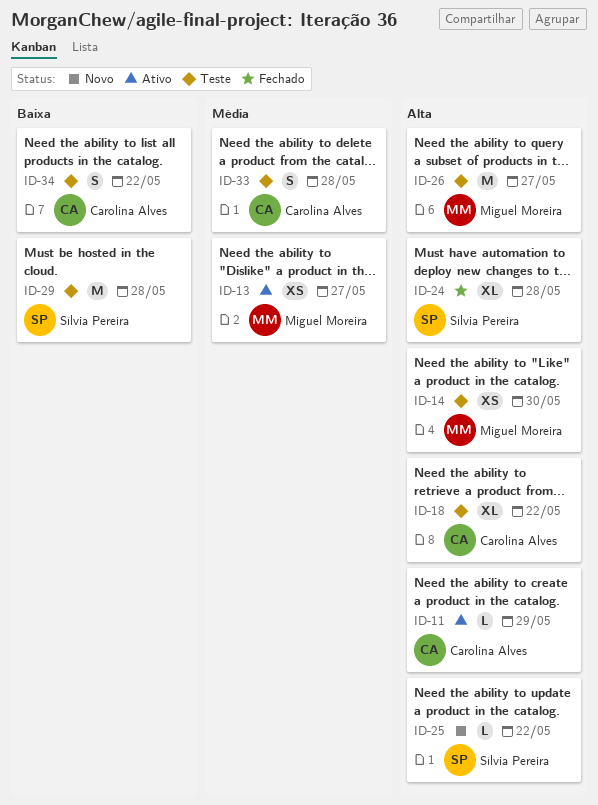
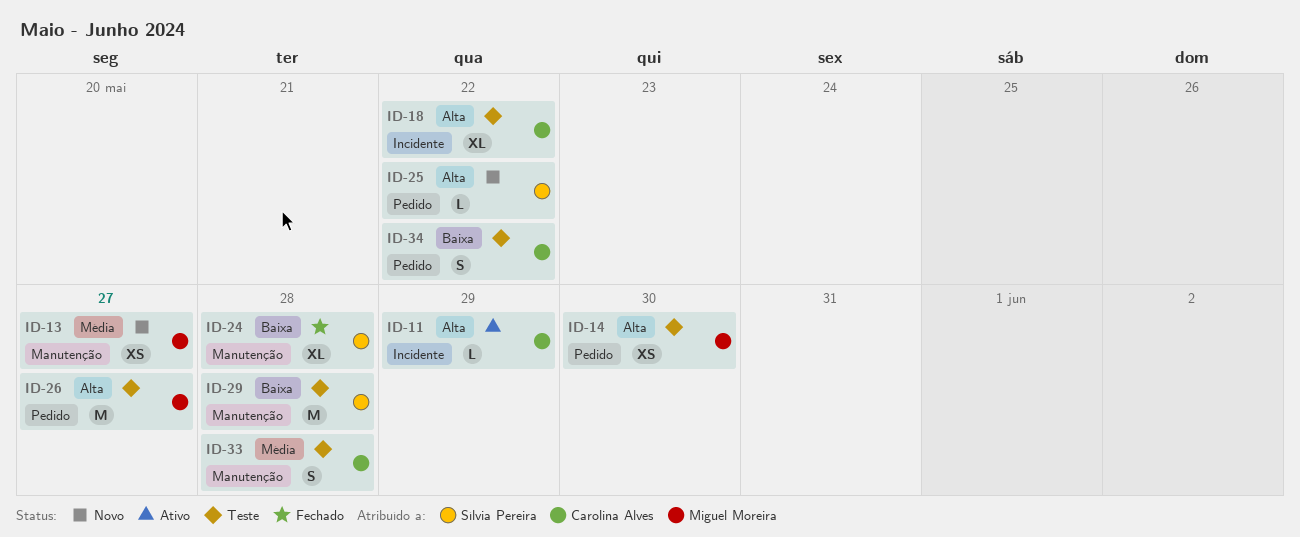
ID-13, status: Ativo -> Novo
ID-24, priority: Alta -> Baixa

